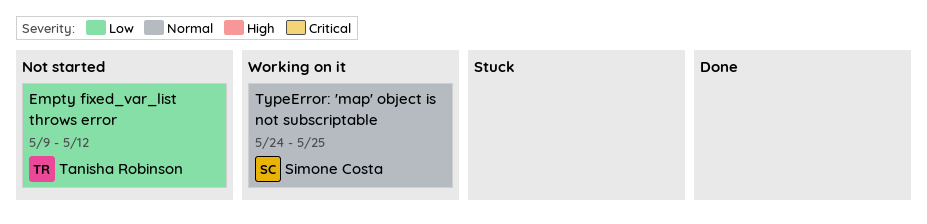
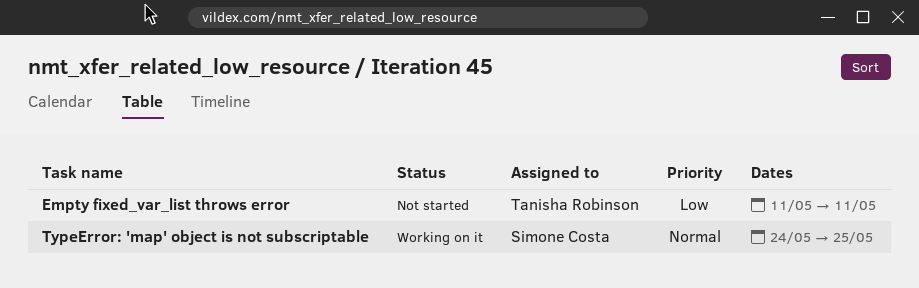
Empty fixed_var_list throws error, start: May 9 -> May 11
Empty fixed_var_list throws error, due: May 12 -> May 11

